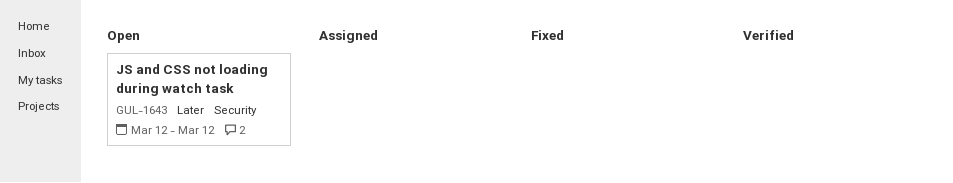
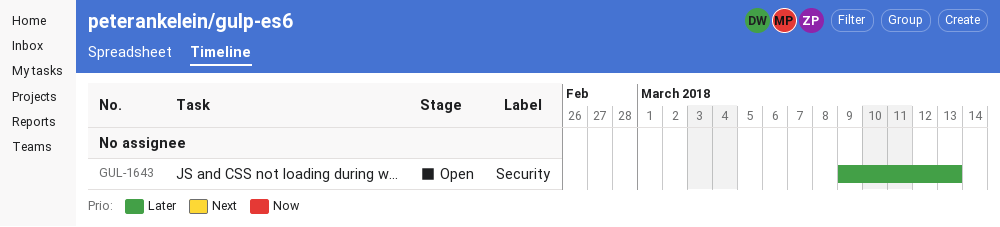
GUL-1643, start: Mar 12 -> Mar 9
GUL-1643, due: Mar 12 -> Mar 13

